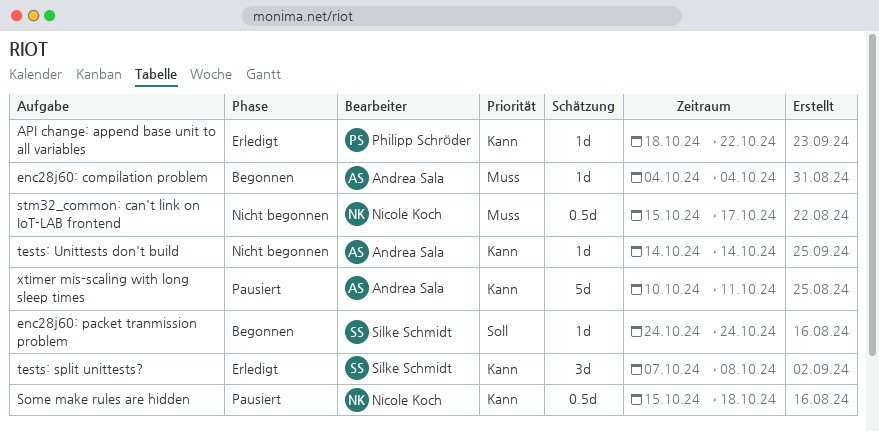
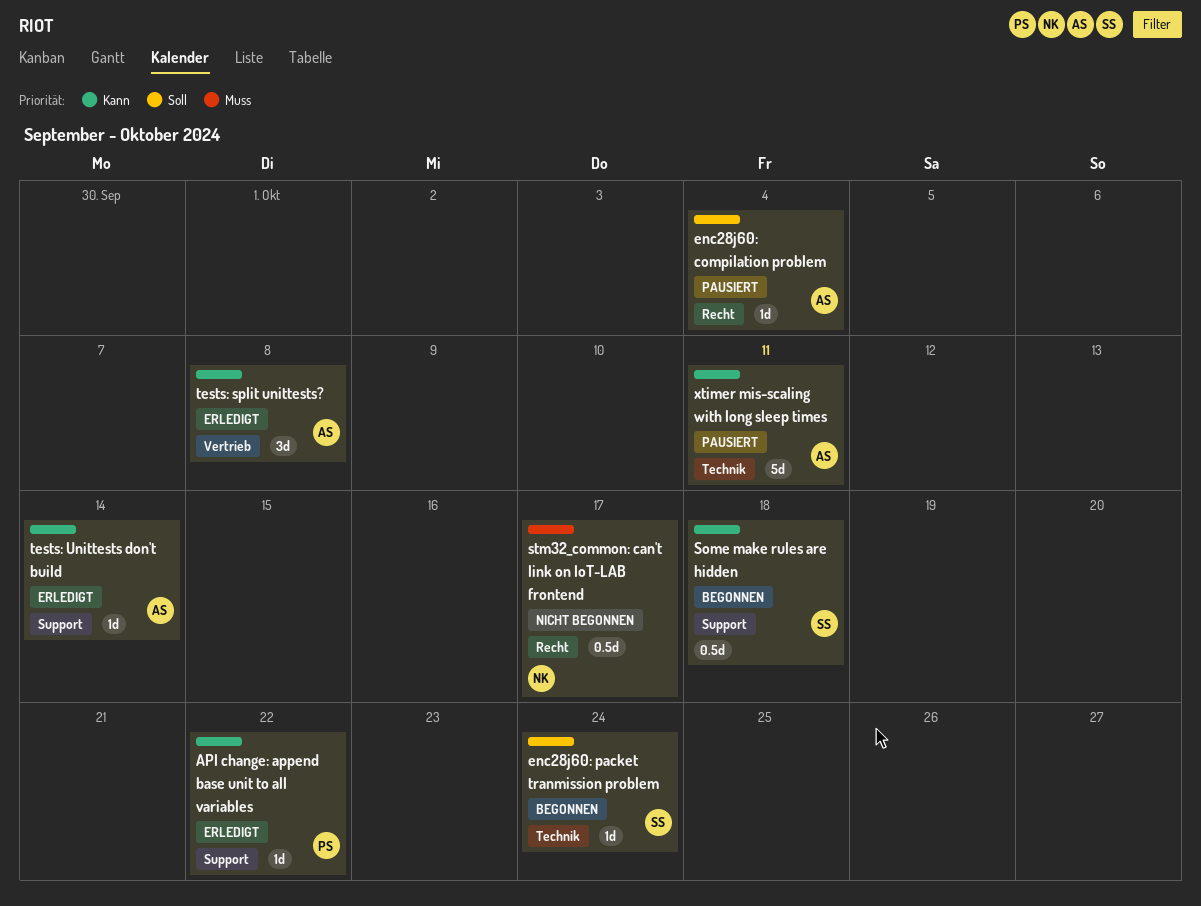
enc28j60: compilation problem, status: Begonnen -> Pausiert
enc28j60: compilation problem, priority: Muss -> Soll
Some make rules are hidden, status: Pausiert -> Begonnen
Some make rules are hidden, owner: Nicole Koch -> Silke Schmidt
tests: split unittests?, owner: Silke Schmidt -> Andrea Sala
tests: Unittests don't build, status: Nicht begonnen -> Erledigt

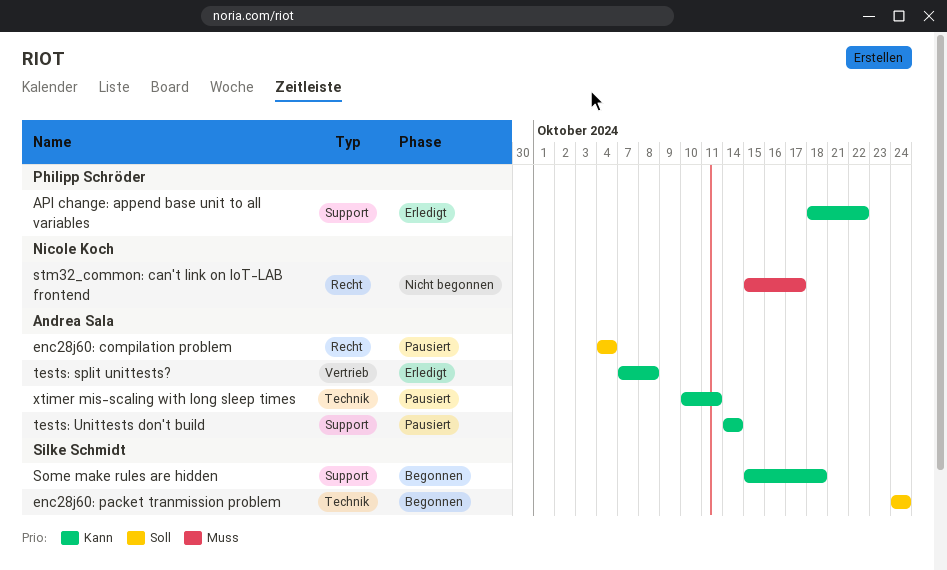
tests: Unittests don't build, status: Erledigt -> Pausiert

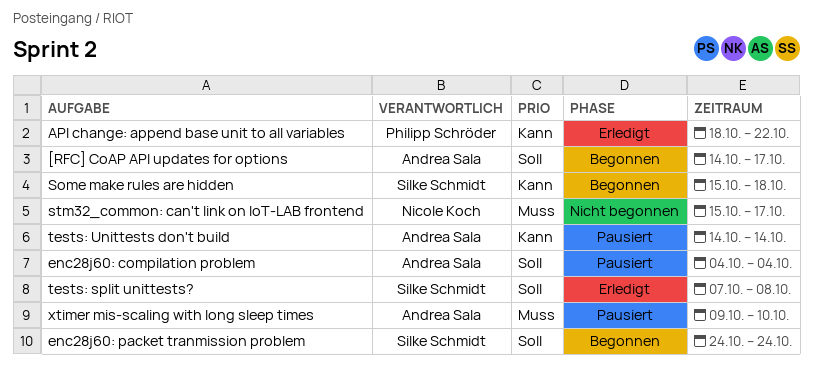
[RFC] CoAP API updates for options: none -> present
tests: split unittests?, owner: Andrea Sala -> Silke Schmidt
tests: split unittests?, priority: Kann -> Soll
xtimer mis-scaling with long sleep times, priority: Kann -> Muss
xtimer mis-scaling with long sleep times, start: Oct 10 -> Oct 9
xtimer mis-scaling with long sleep times, due: Oct 11 -> Oct 10

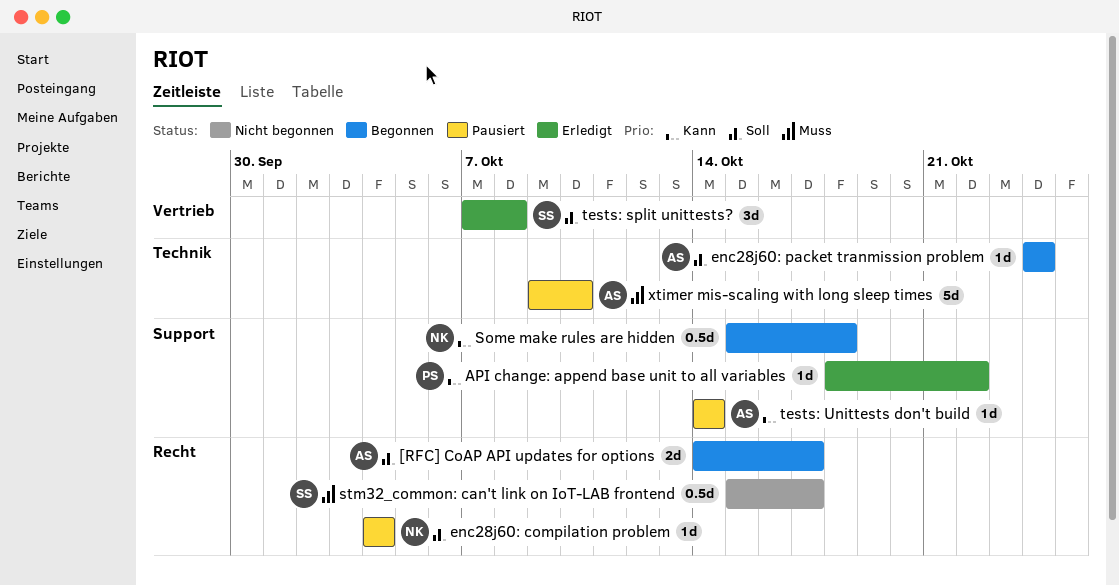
enc28j60: compilation problem, owner: Andrea Sala -> Nicole Koch
enc28j60: packet tranmission problem, owner: Silke Schmidt -> Andrea Sala
Some make rules are hidden, owner: Silke Schmidt -> Nicole Koch
stm32_common: can't link on IoT-LAB frontend, owner: Nicole Koch -> Silke Schmidt

